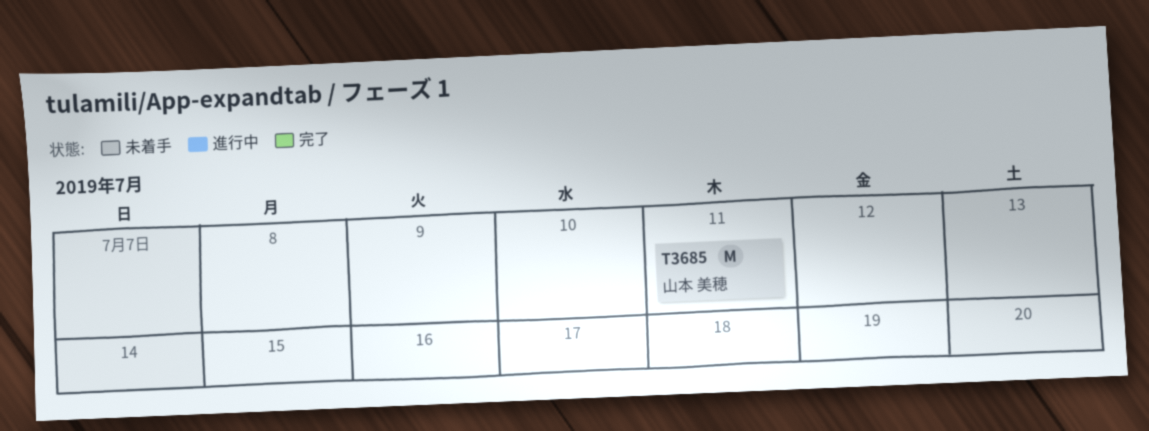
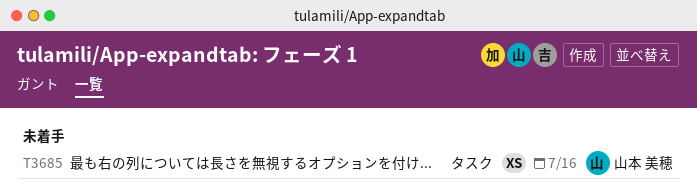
T3685, estimate: M -> XS
T3685, due: Jul 11 -> Jul 16

